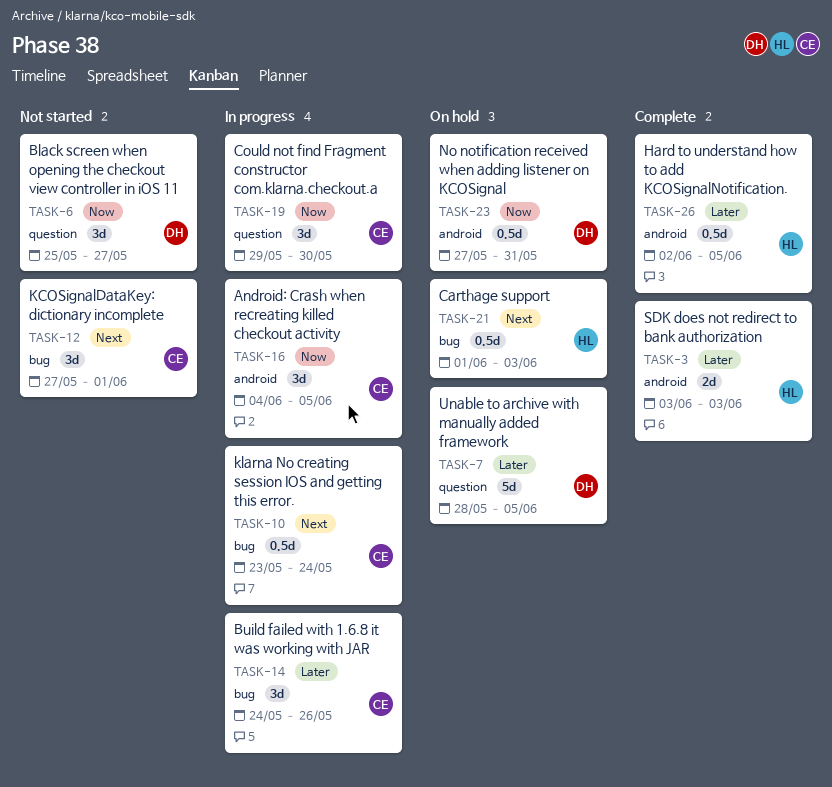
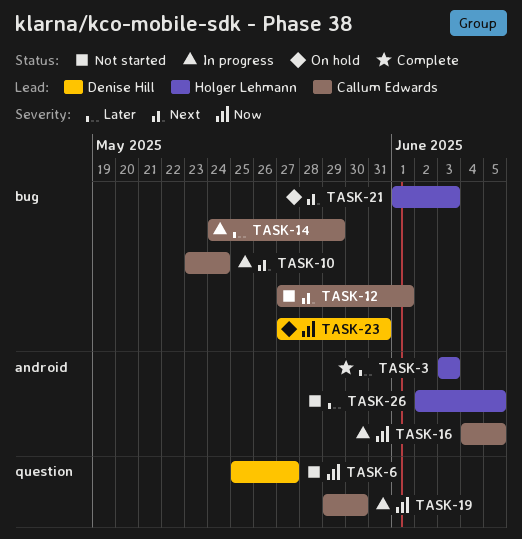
TASK-7: present -> none
TASK-14, due: May 26 -> May 29
TASK-23, label: android -> bug
TASK-26, status: Complete -> Not started

